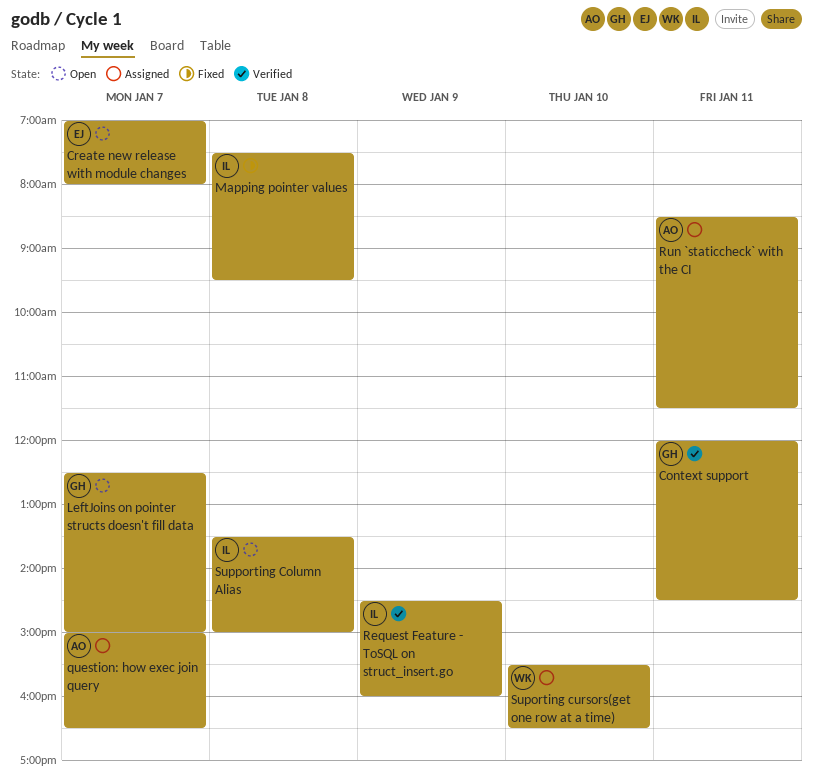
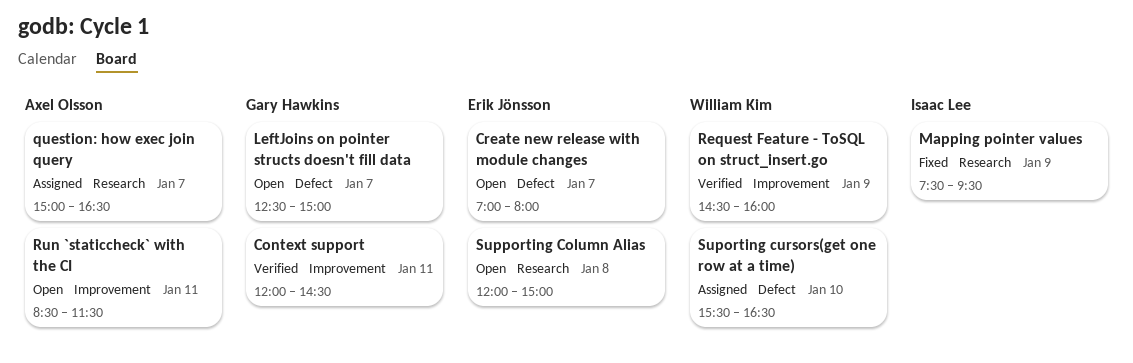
Mapping pointer values, day: Jan 8 -> Jan 9
Request Feature - ToSQL on struct_insert.go, owner: Isaac Lee -> William Kim
Run `staticcheck` with the CI, status: Assigned -> Open
Supporting Column Alias, owner: Isaac Lee -> Erik Jönsson
Supporting Column Alias, begins: 13:30 -> 12:00

